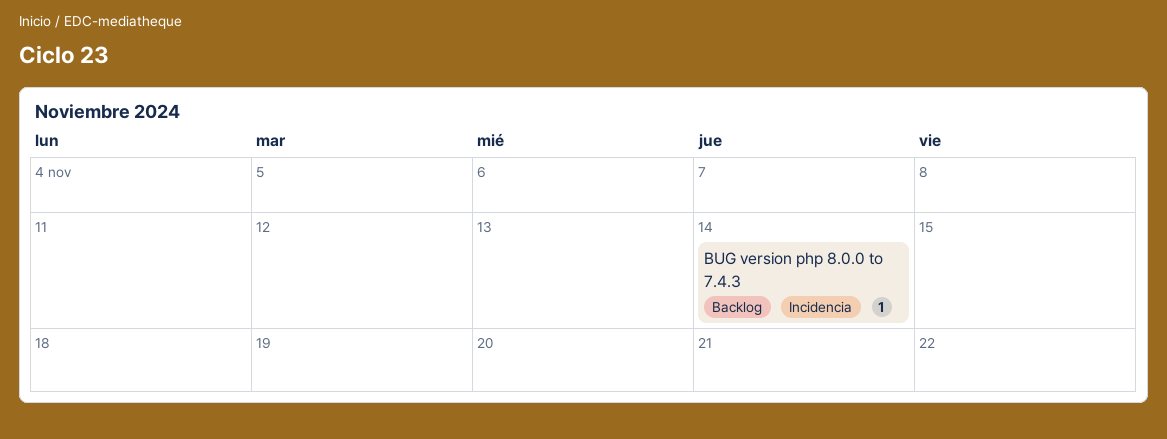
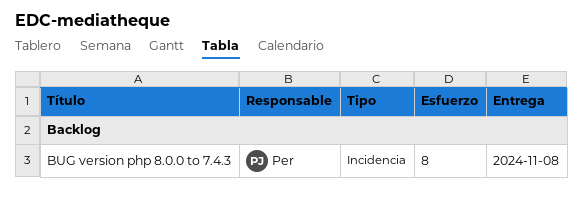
BUG version php 8.0.0 to 7.4.3, estimate: 1 -> 8
BUG version php 8.0.0 to 7.4.3, due: Nov 14 -> Nov 8

